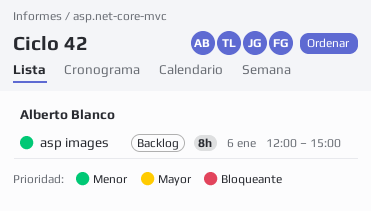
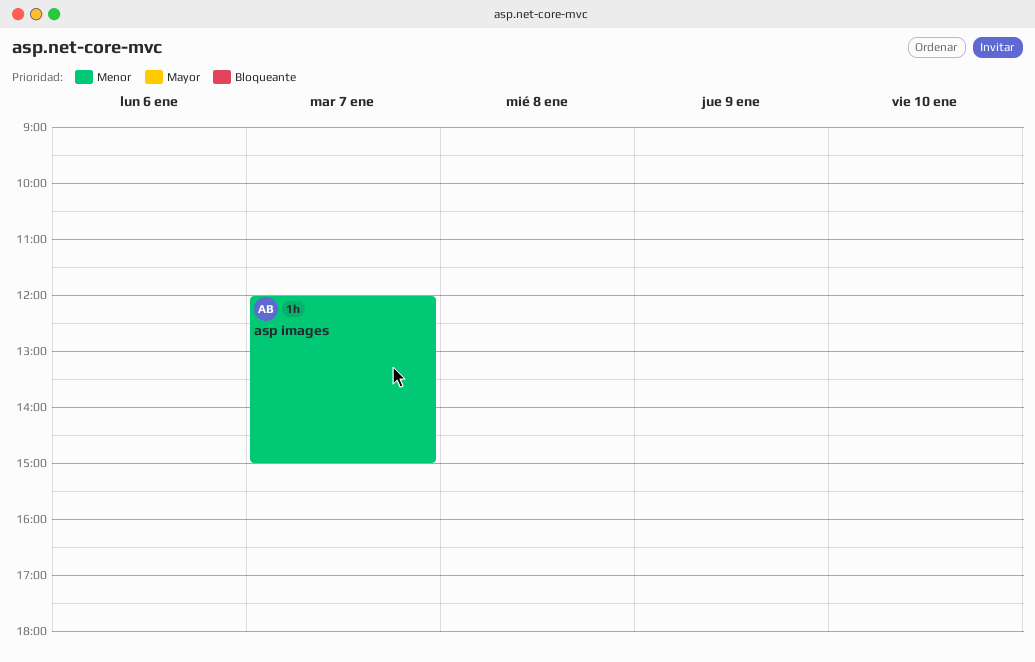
asp images, estimate: 8h -> 1h
asp images, day: Jan 6 -> Jan 7

